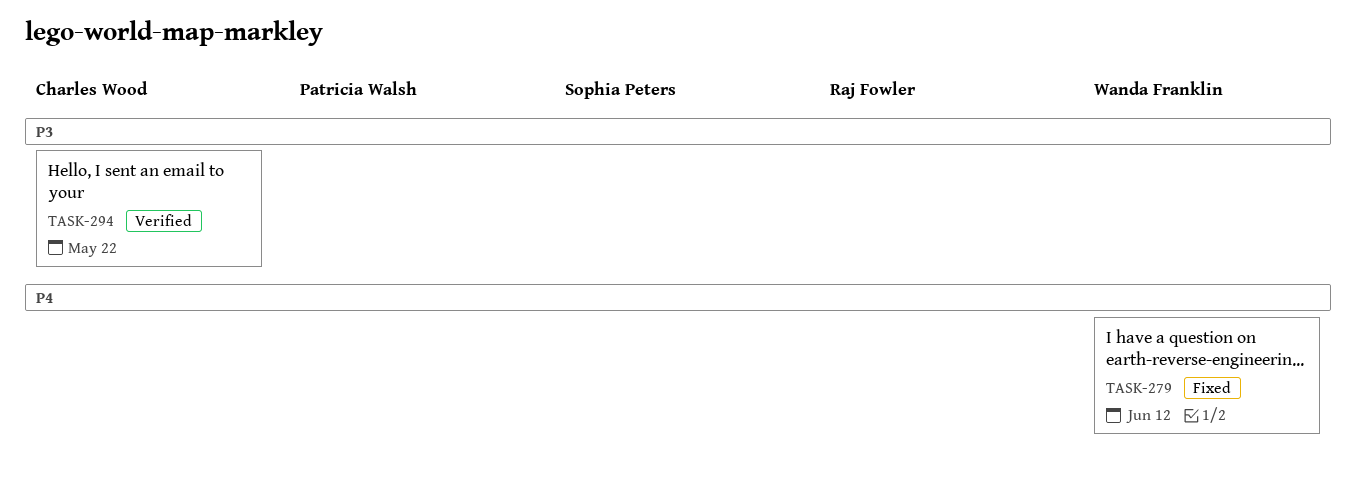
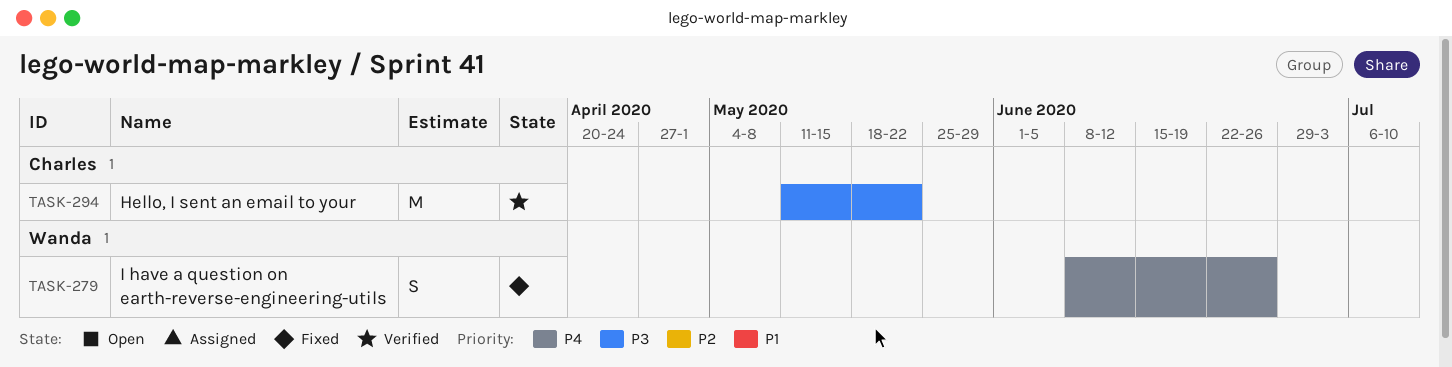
TASK-279, due: Jun 12 -> Jun 26

